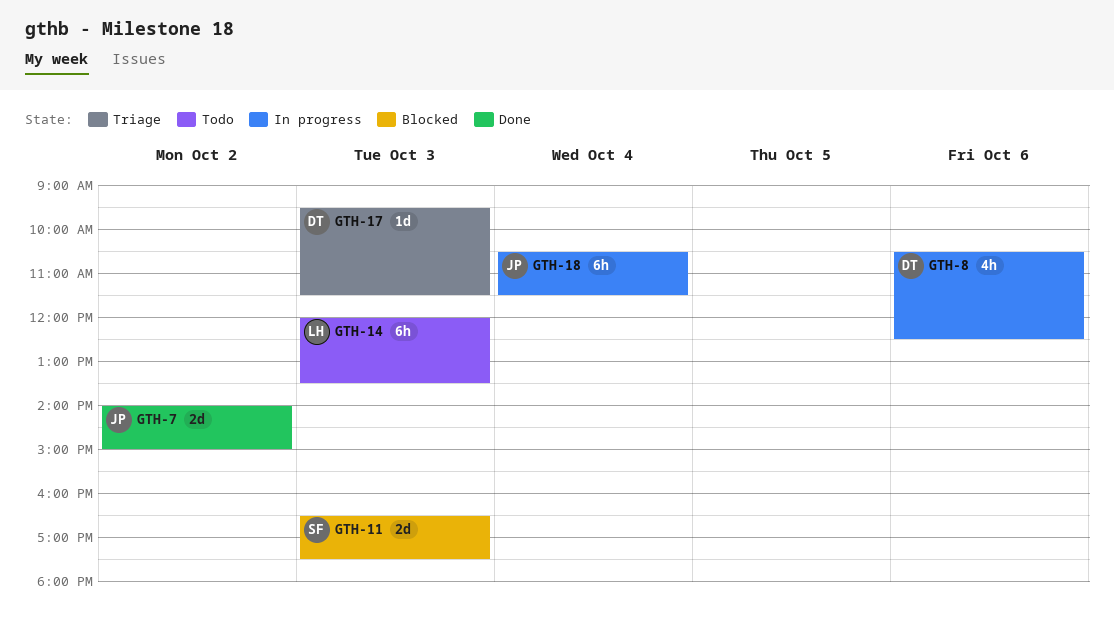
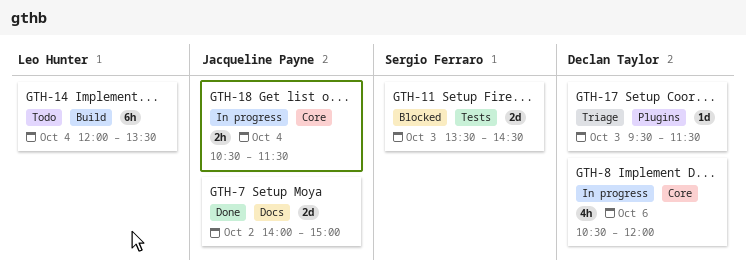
GTH-8, ends: 12:30 -> 12:00
GTH-11, begins: 16:30 -> 13:30
GTH-11, ends: 17:30 -> 14:30
GTH-14, day: Oct 3 -> Oct 4
GTH-18, estimate: 6h -> 2h

